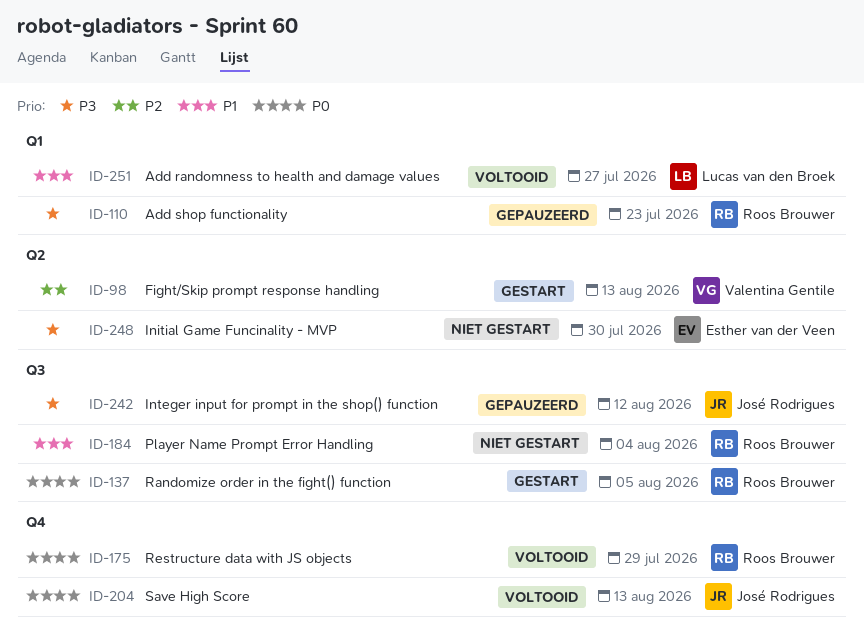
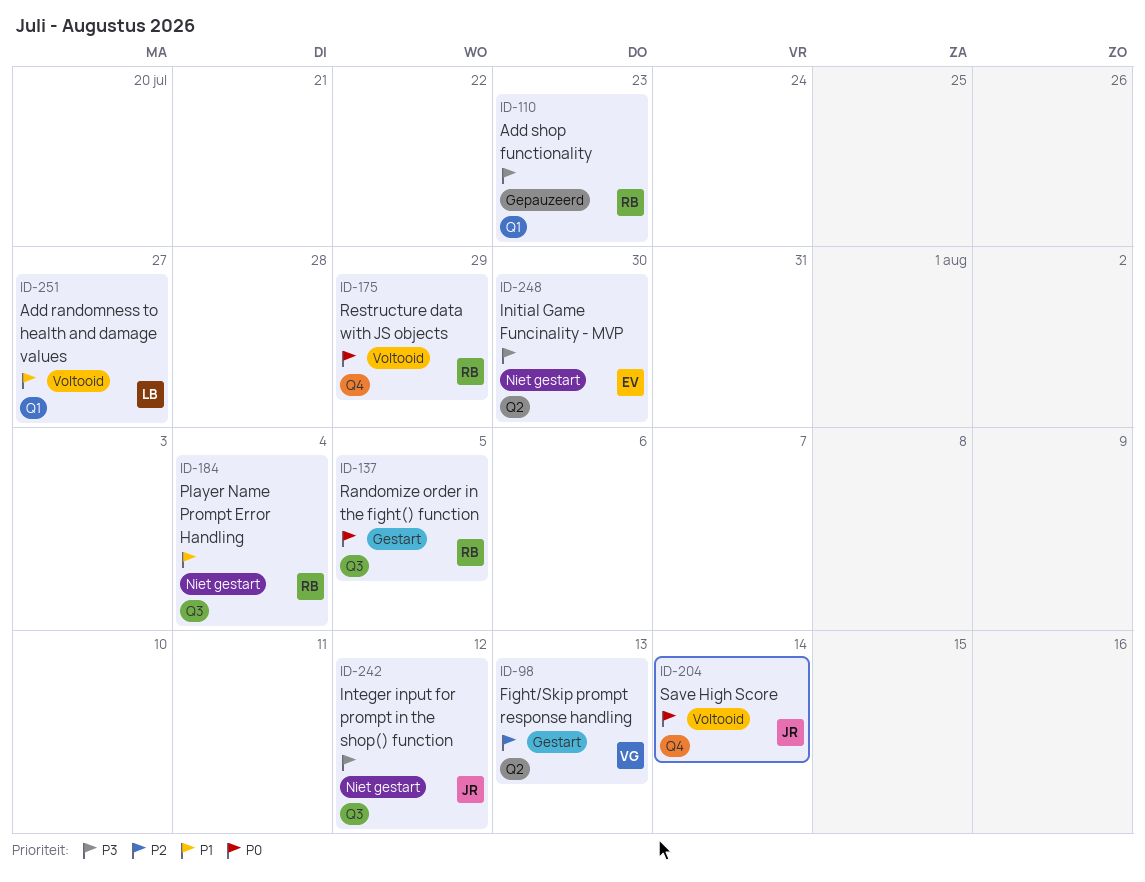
ID-204, due: Aug 13 -> Aug 14
ID-242, status: Gepauzeerd -> Niet gestart

